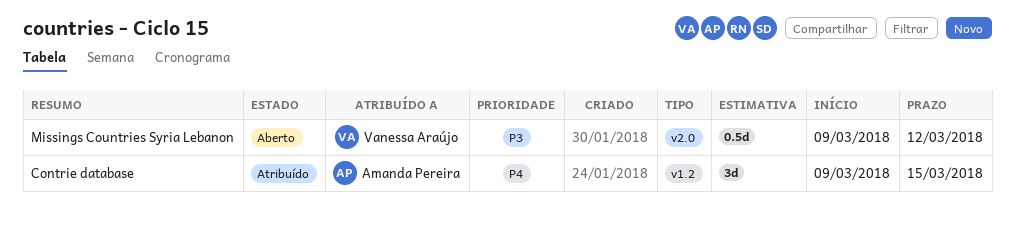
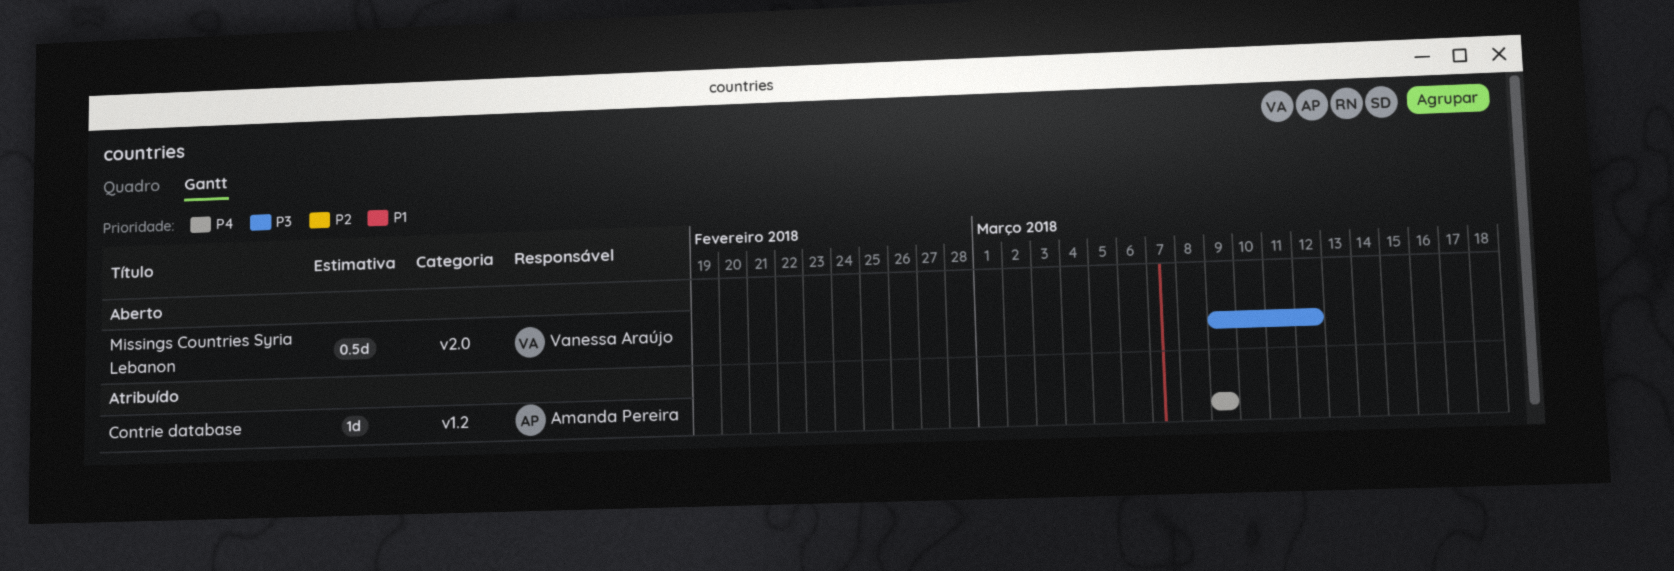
Contrie database, estimate: 3d -> 1d
Contrie database, due: Mar 15 -> Mar 9

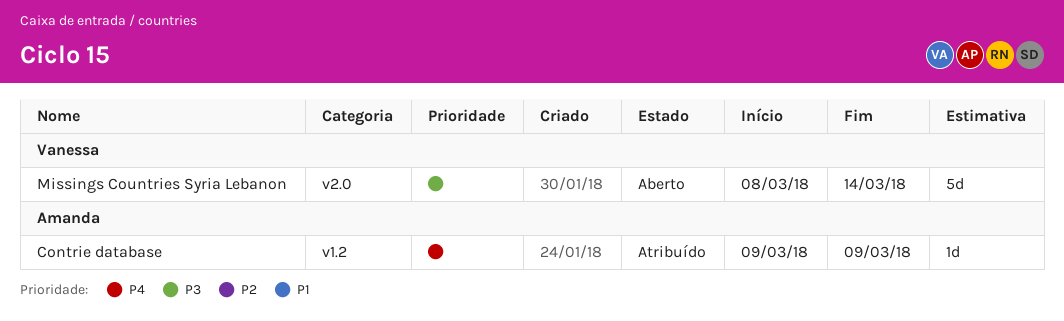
Missings Countries Syria Lebanon, estimate: 0.5d -> 5d
Missings Countries Syria Lebanon, start: Mar 9 -> Mar 8
Missings Countries Syria Lebanon, due: Mar 12 -> Mar 14

